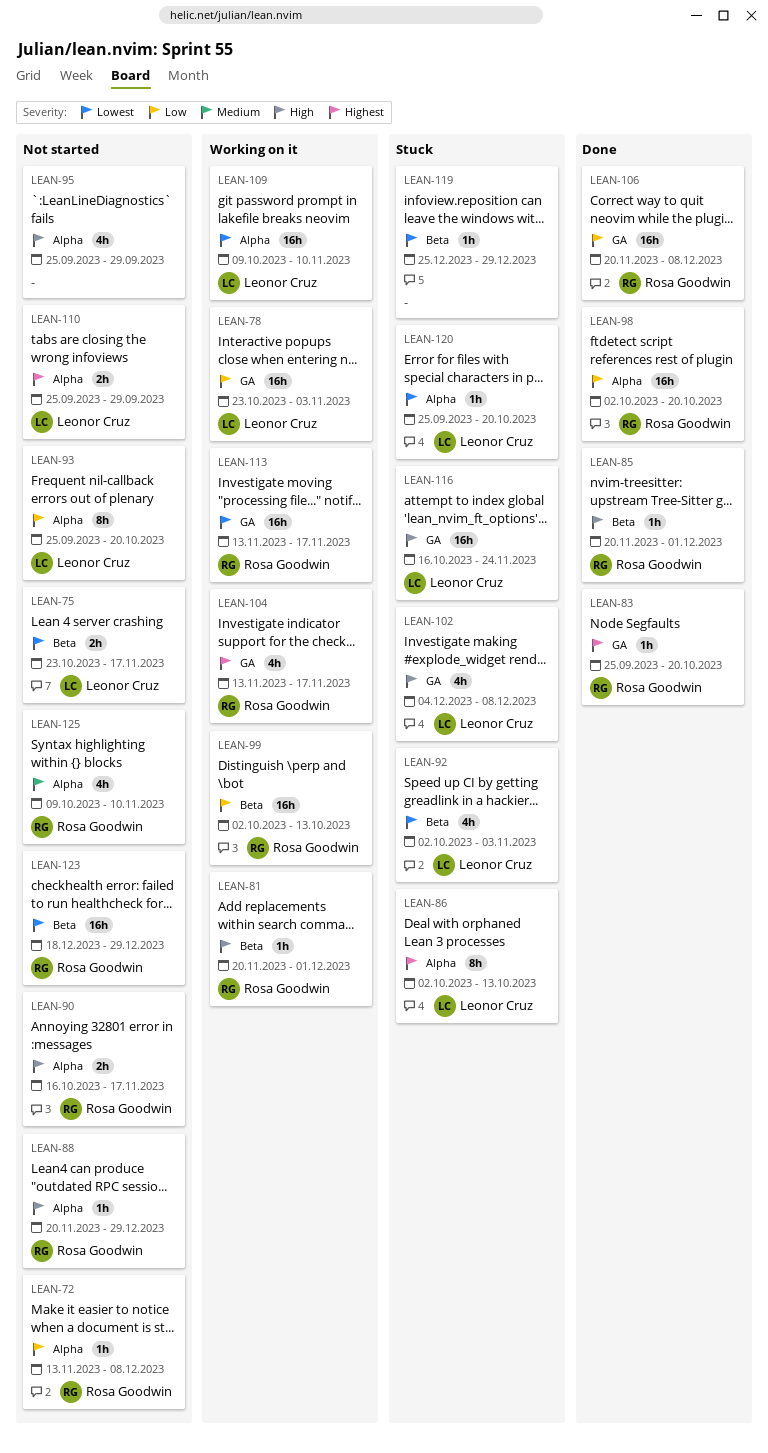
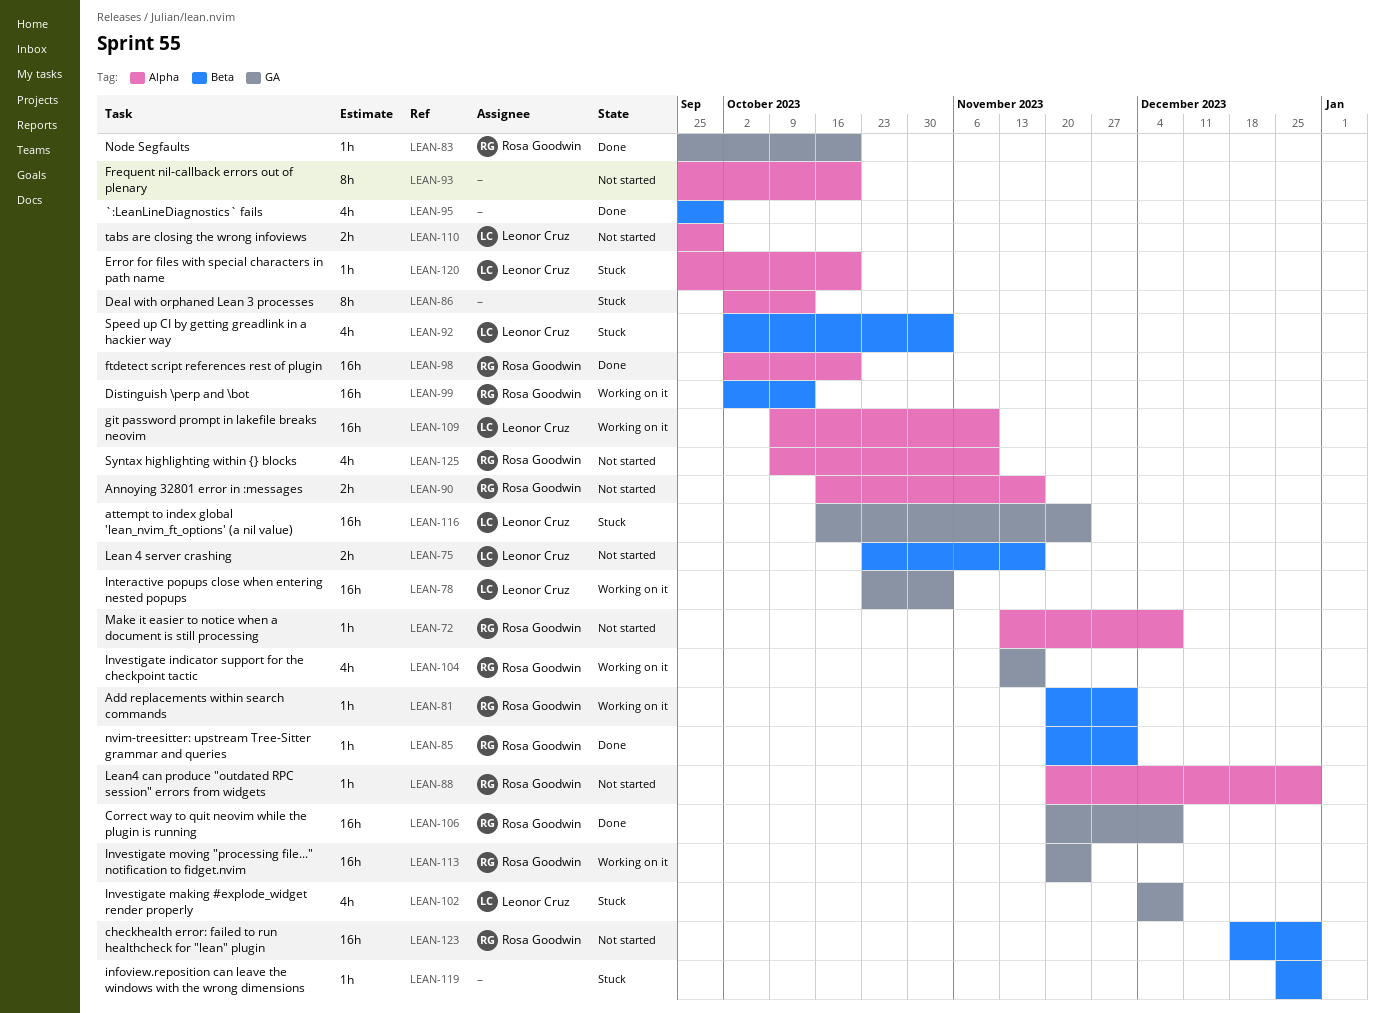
LEAN-86, owner: Leonor Cruz -> none
LEAN-93, owner: Leonor Cruz -> none
LEAN-95, status: Not started -> Done
LEAN-95, label: Alpha -> Beta
LEAN-113, start: Nov 13 -> Nov 20
LEAN-113, due: Nov 17 -> Nov 24

